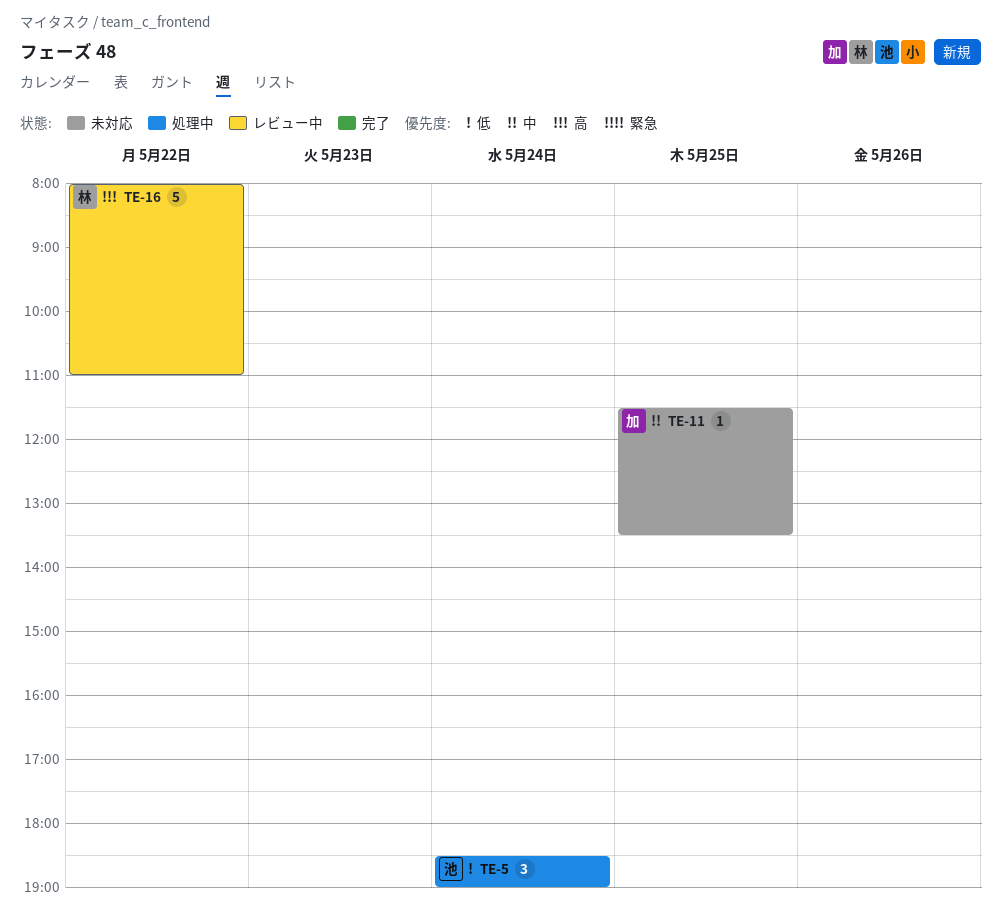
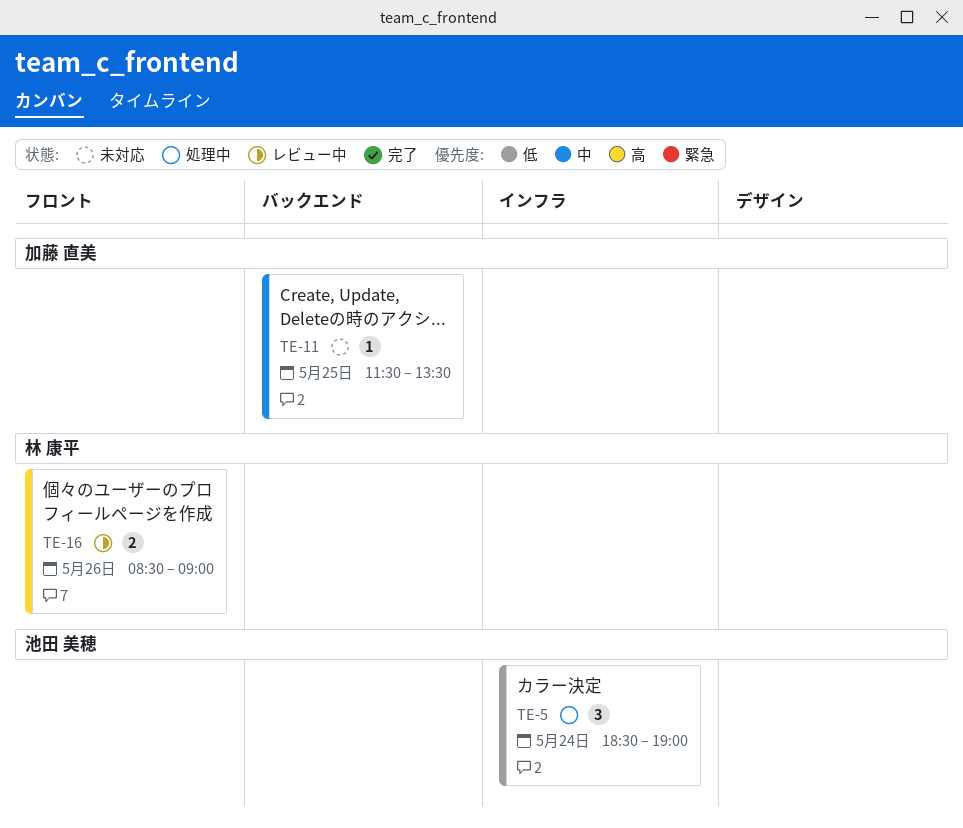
TE-16, estimate: 5 -> 2
TE-16, day: May 22 -> May 26
TE-16, begins: 08:00 -> 08:30
TE-16, ends: 11:00 -> 09:00

